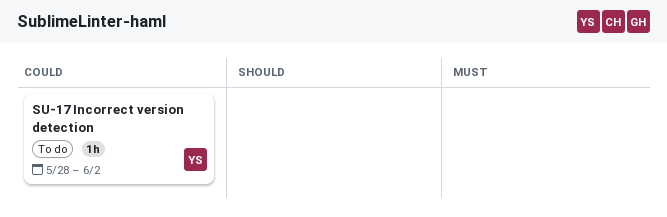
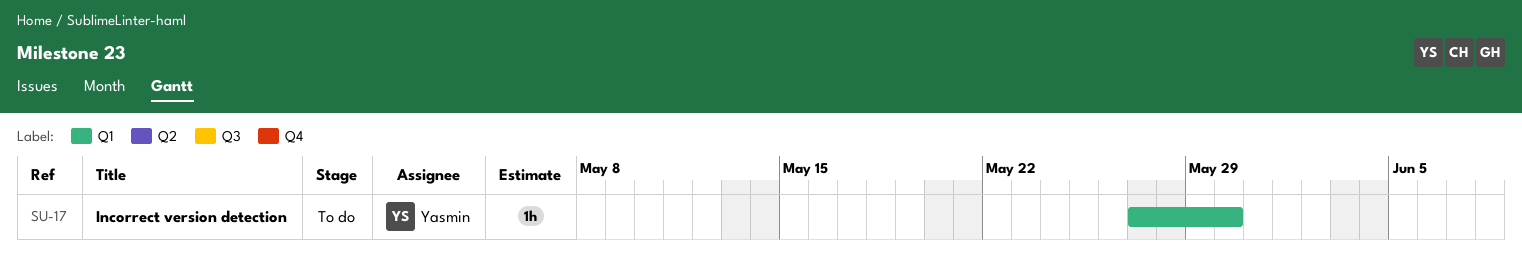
SU-17, start: May 28 -> May 27
SU-17, due: Jun 2 -> May 30

